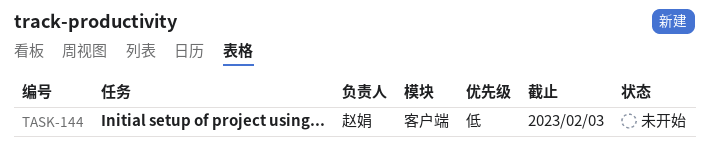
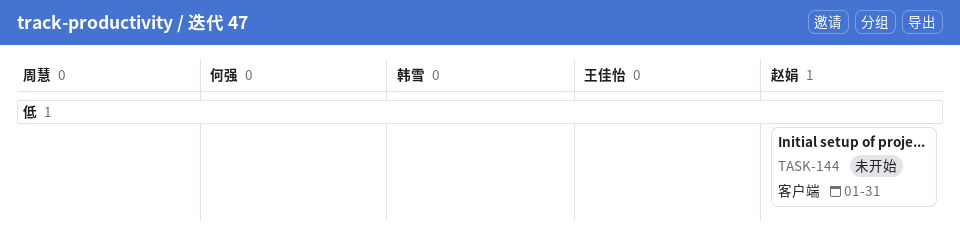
TASK-144, due: Feb 3 -> Jan 31

